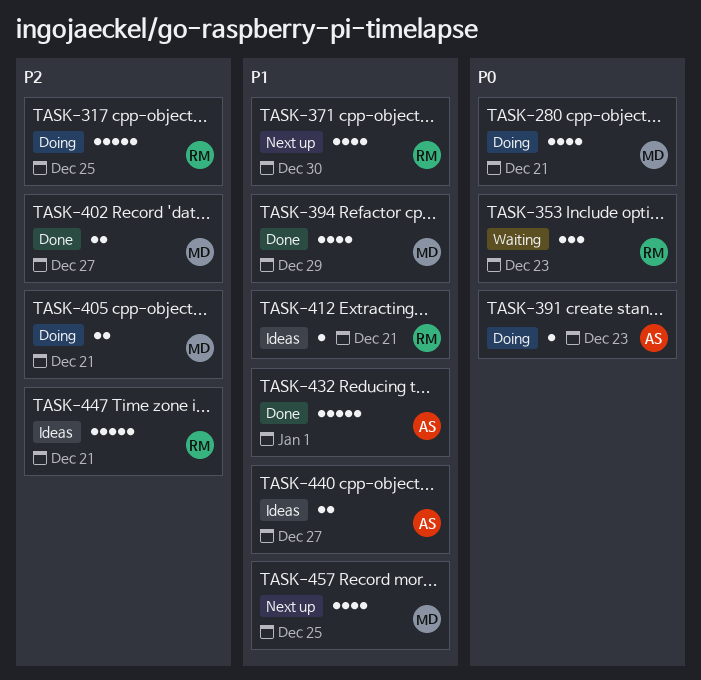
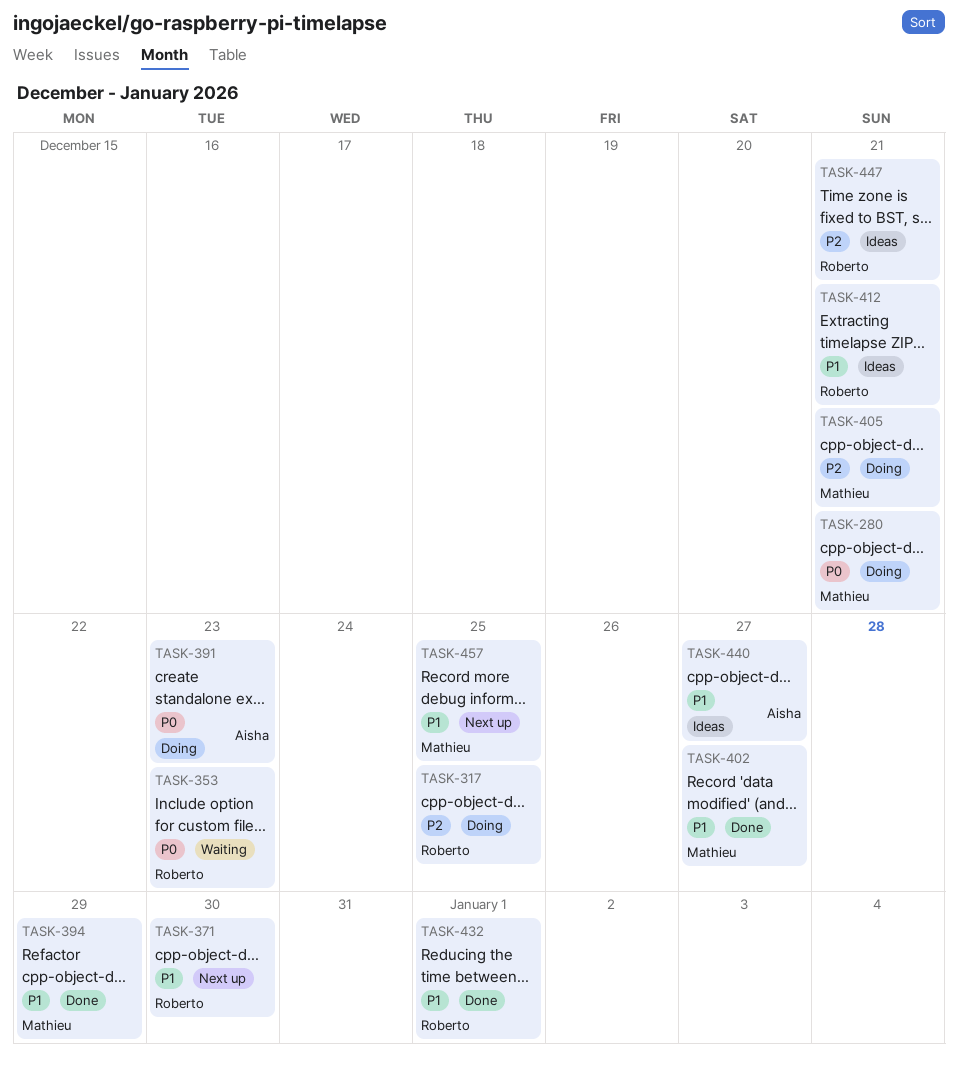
TASK-402, priority: P2 -> P1
TASK-432, owner: Aisha -> Roberto

